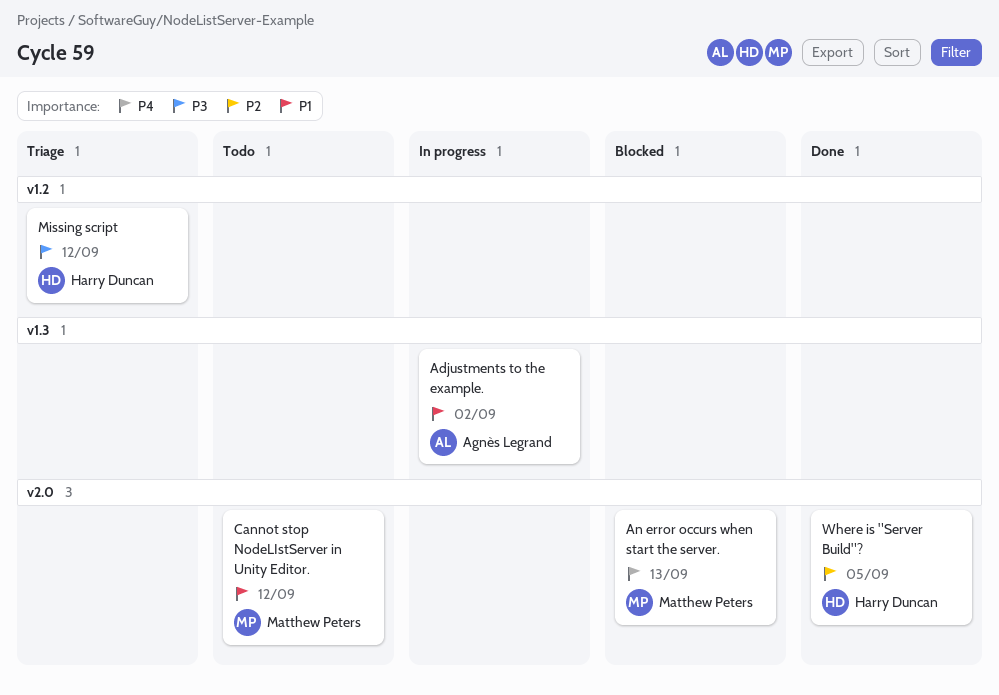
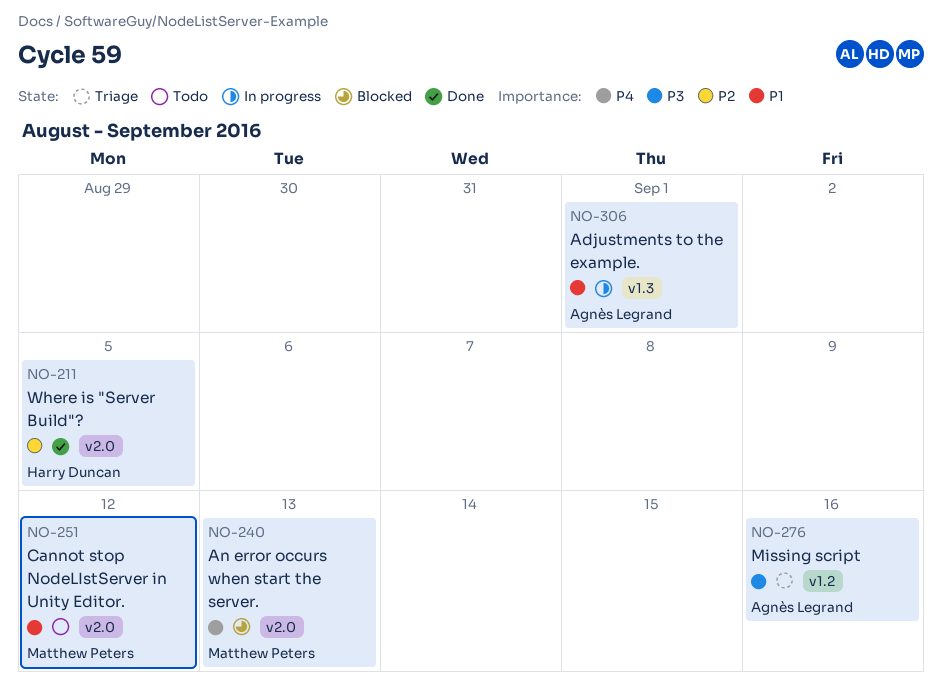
Adjustments to the example., due: Sep 2 -> Sep 1
Missing script, owner: Harry Duncan -> Agnès Legrand
Missing script, due: Sep 12 -> Sep 16

